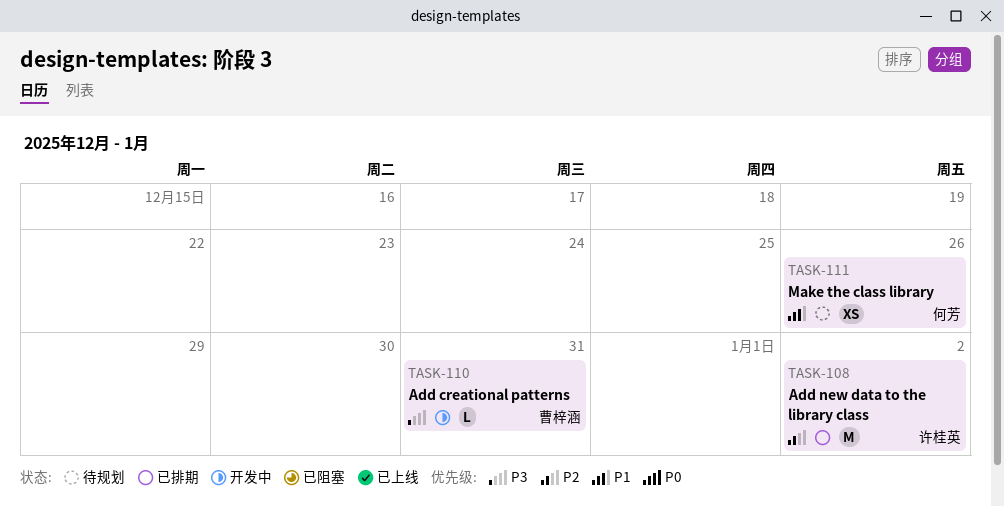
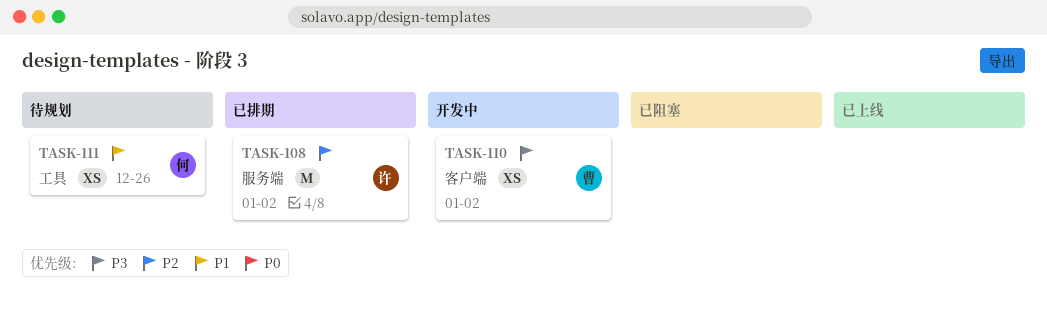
TASK-110, estimate: L -> XS
TASK-110, due: Dec 31 -> Jan 2

